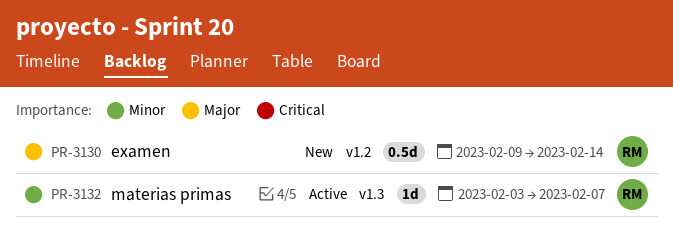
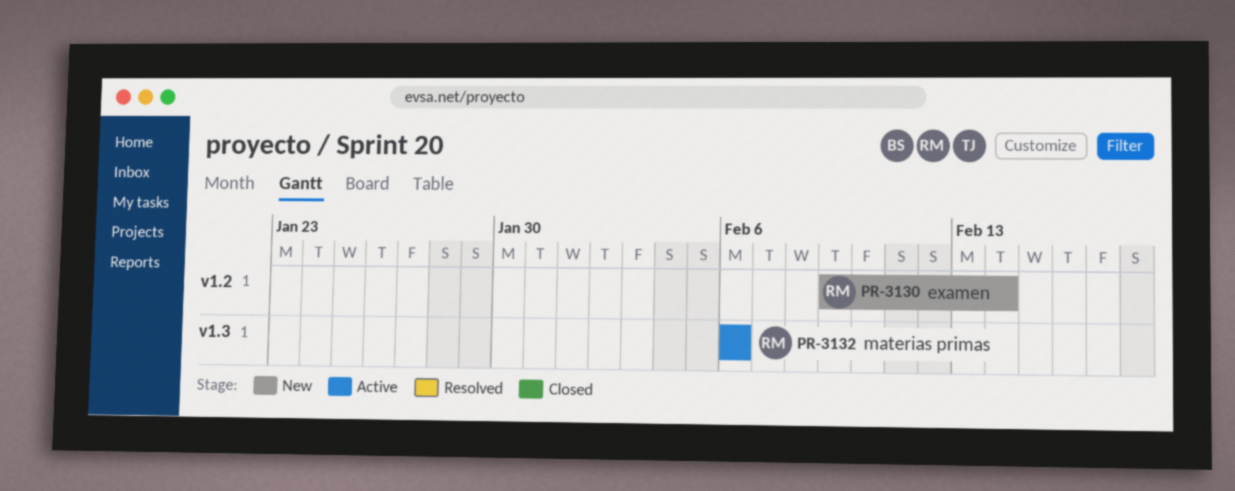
PR-3132, start: Feb 3 -> Feb 6
PR-3132, due: Feb 7 -> Feb 6

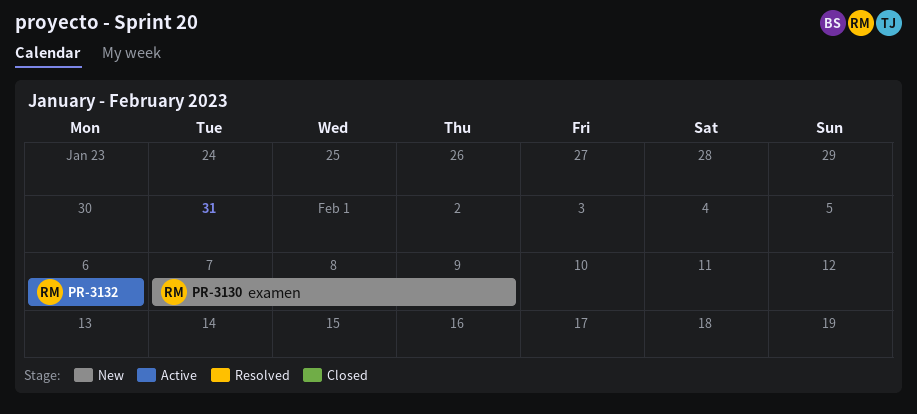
PR-3130, start: Feb 9 -> Feb 7
PR-3130, due: Feb 14 -> Feb 9

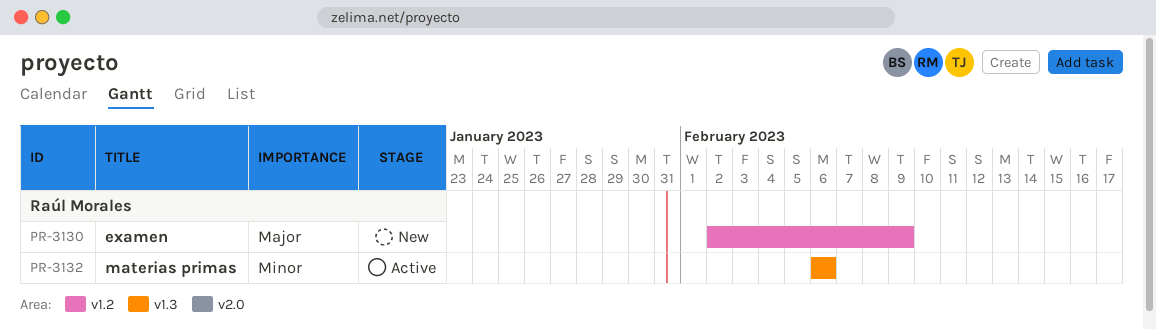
PR-3130, start: Feb 7 -> Feb 2

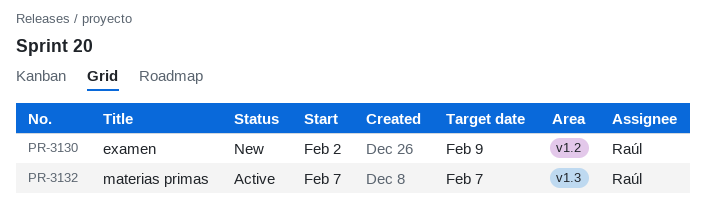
PR-3132, start: Feb 6 -> Feb 7
PR-3132, due: Feb 6 -> Feb 7

